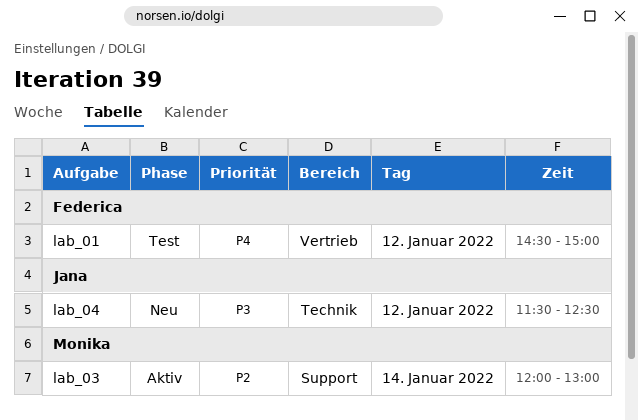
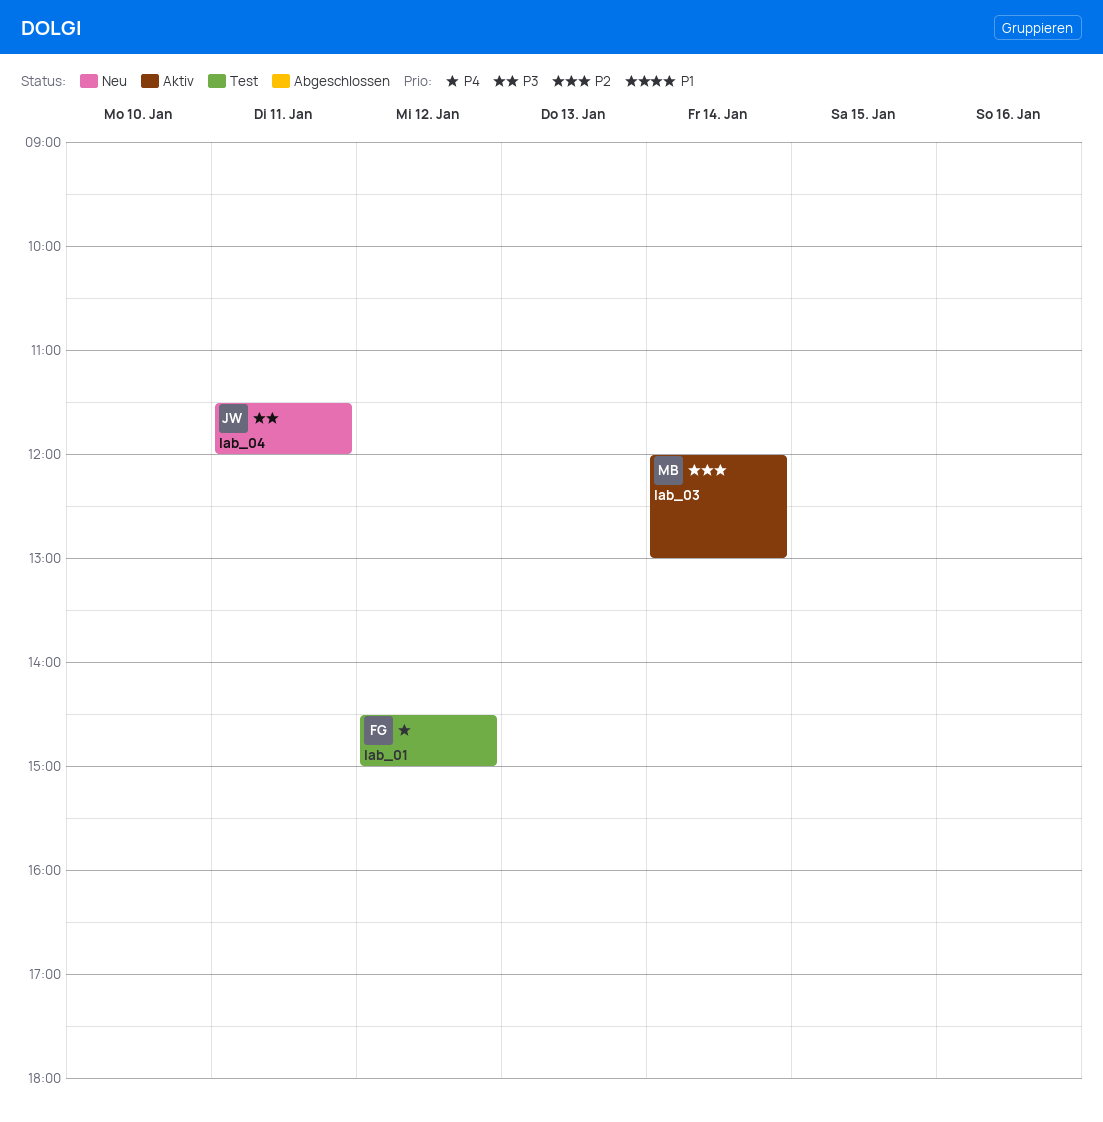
lab_04, day: Jan 12 -> Jan 11
lab_04, ends: 12:30 -> 12:00

